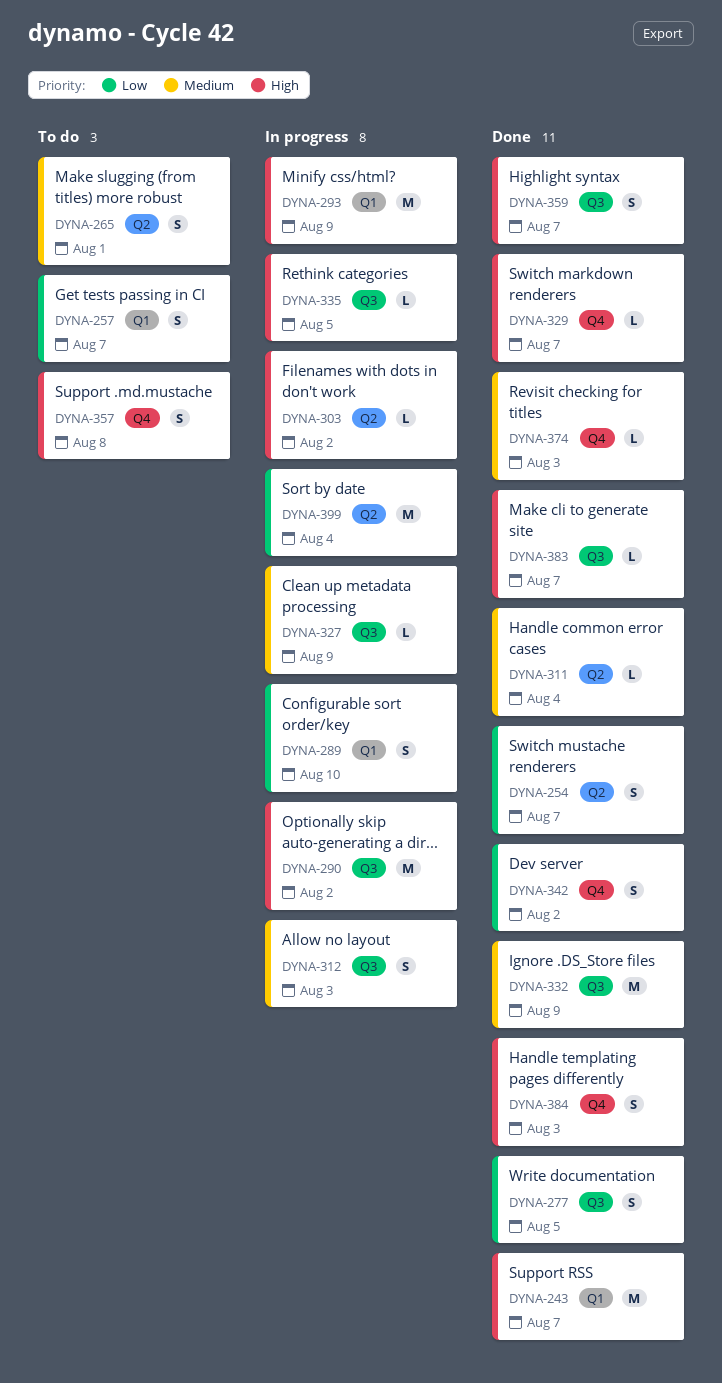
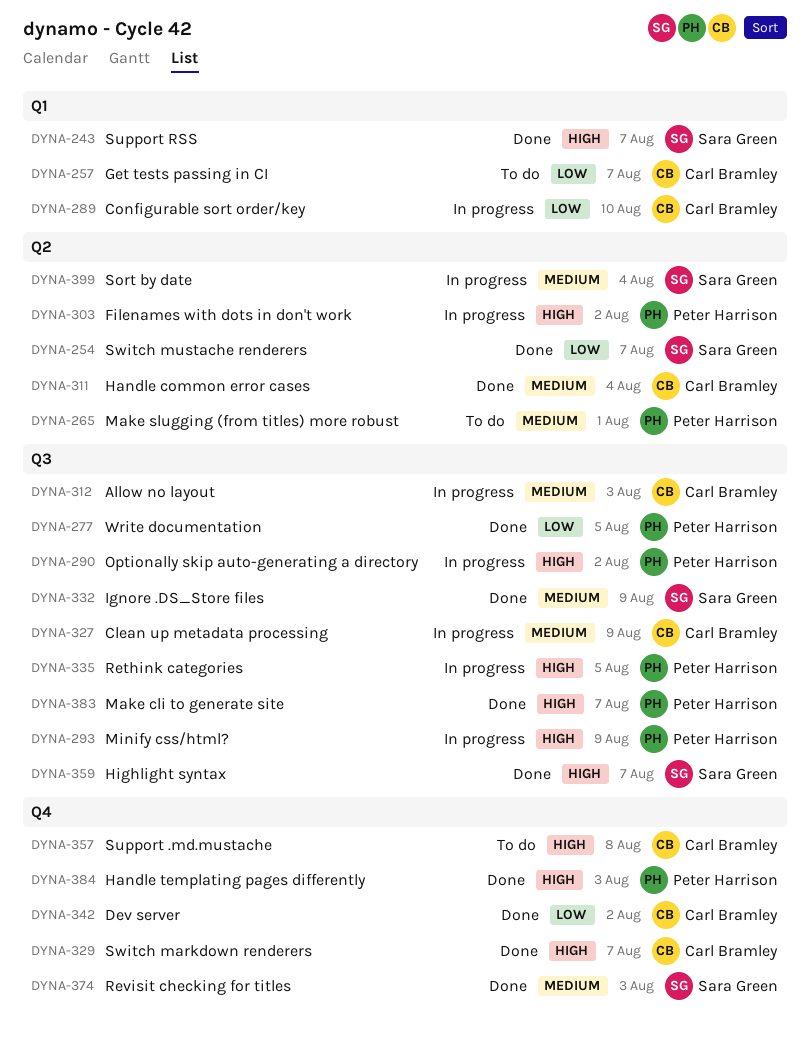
DYNA-293, label: Q1 -> Q3
DYNA-399, priority: Low -> Medium

